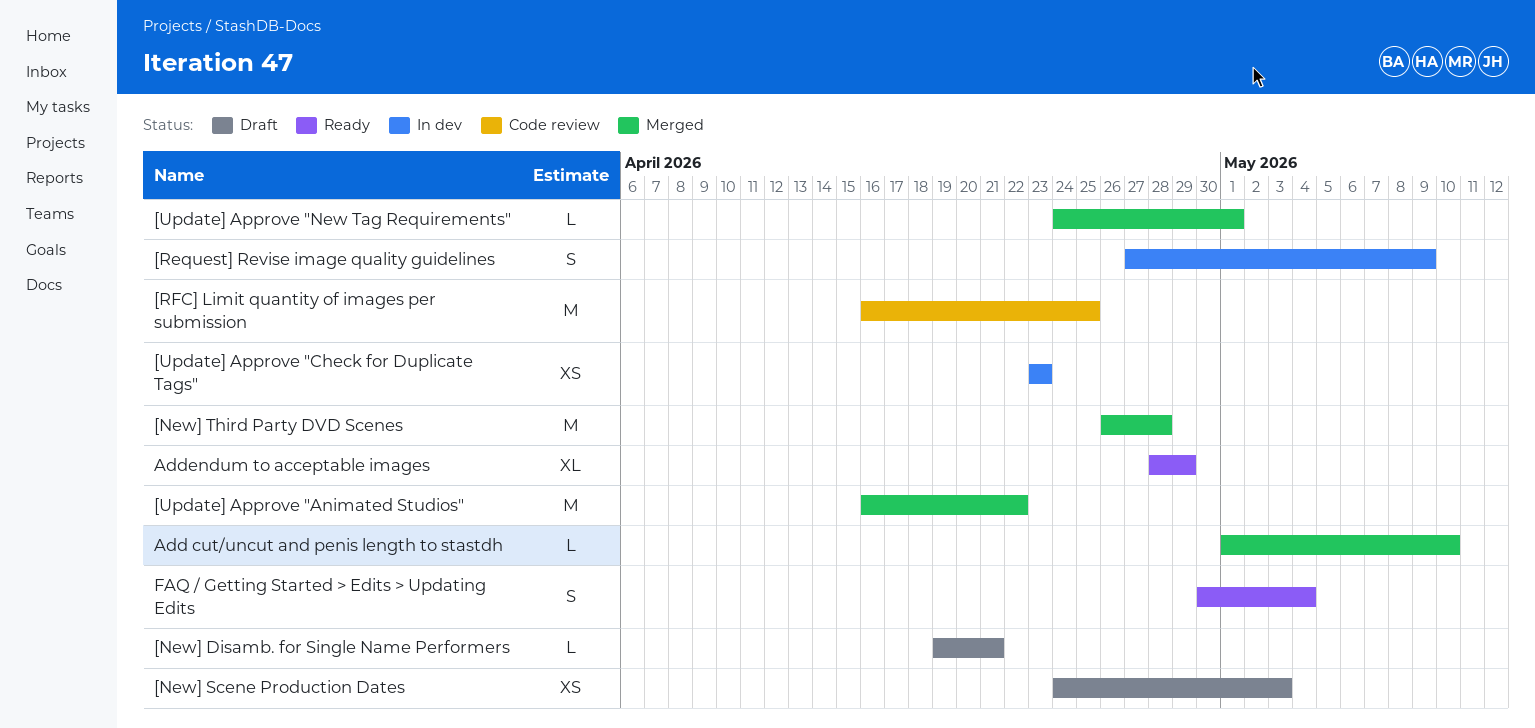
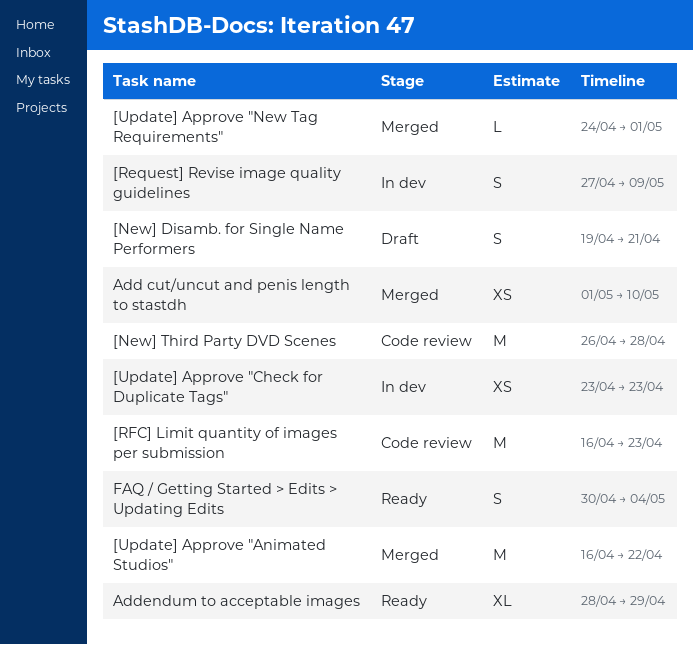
[New] Disamb. for Single Name Performers, estimate: L -> S
[New] Scene Production Dates: present -> none
[New] Third Party DVD Scenes, status: Merged -> Code review
[RFC] Limit quantity of images per submission, due: Apr 25 -> Apr 23
Add cut/uncut and penis length to stastdh, estimate: L -> XS

